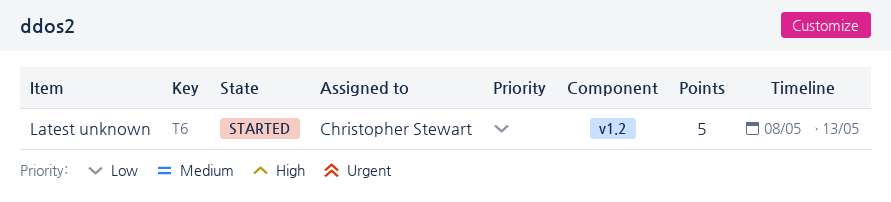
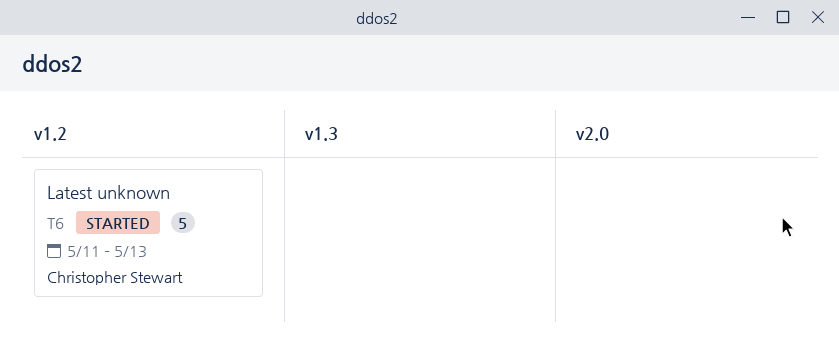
T6, start: May 8 -> May 11

